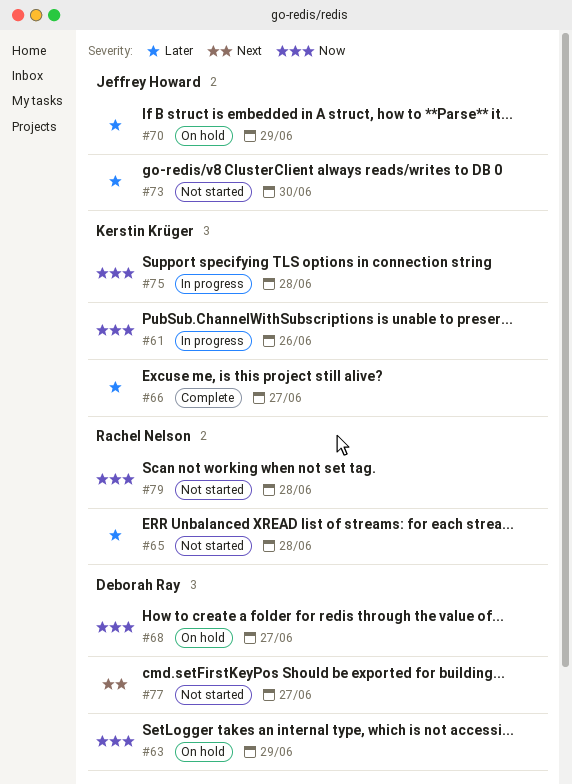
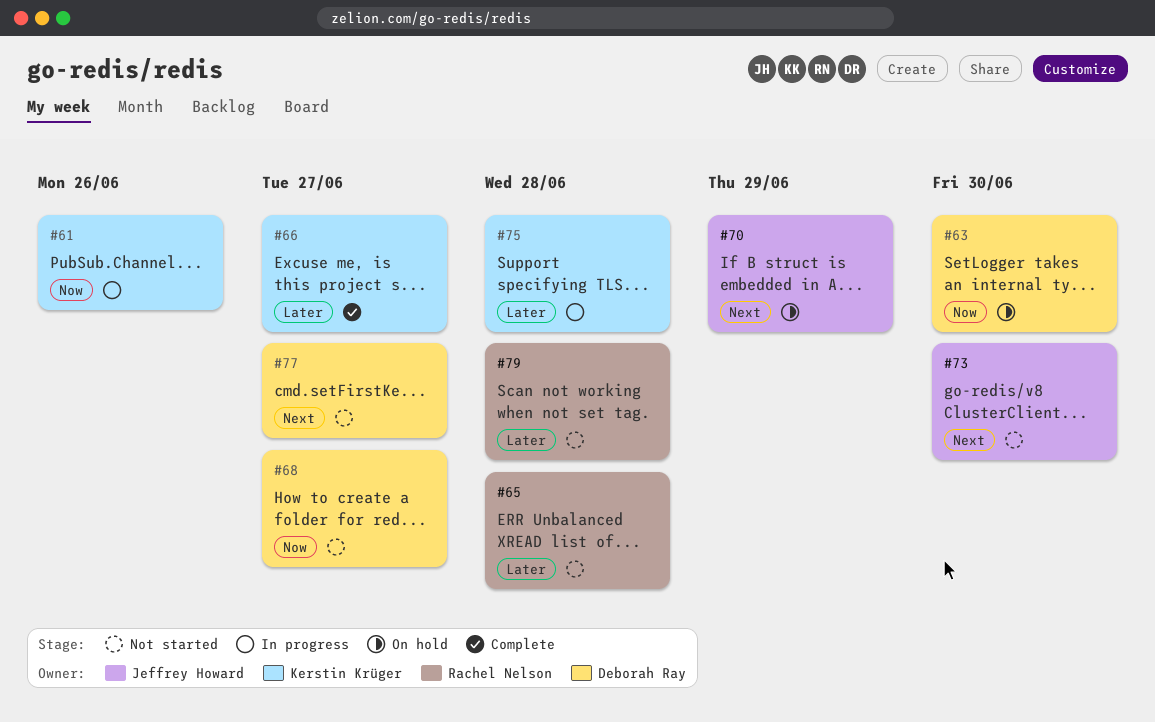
#63, due: Jun 29 -> Jun 30
#68, status: On hold -> Not started
#70, priority: Later -> Next
#73, priority: Later -> Next
#75, priority: Now -> Later
#79, priority: Now -> Later

